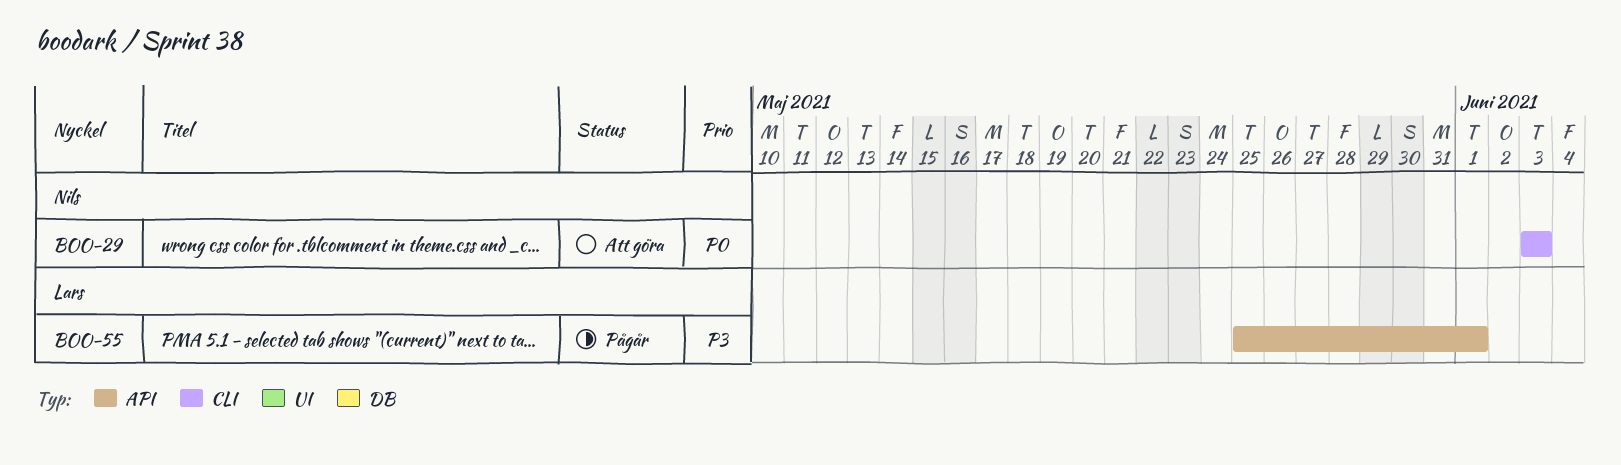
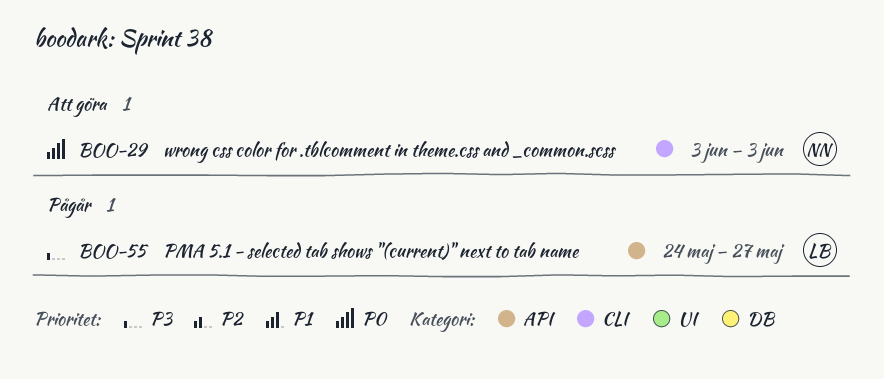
BOO-55, start: May 25 -> May 24
BOO-55, due: Jun 1 -> May 27

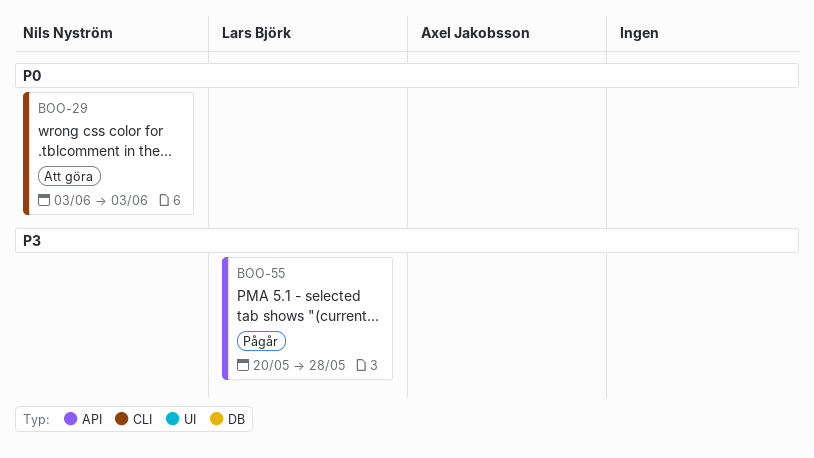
BOO-55, start: May 24 -> May 20
BOO-55, due: May 27 -> May 28

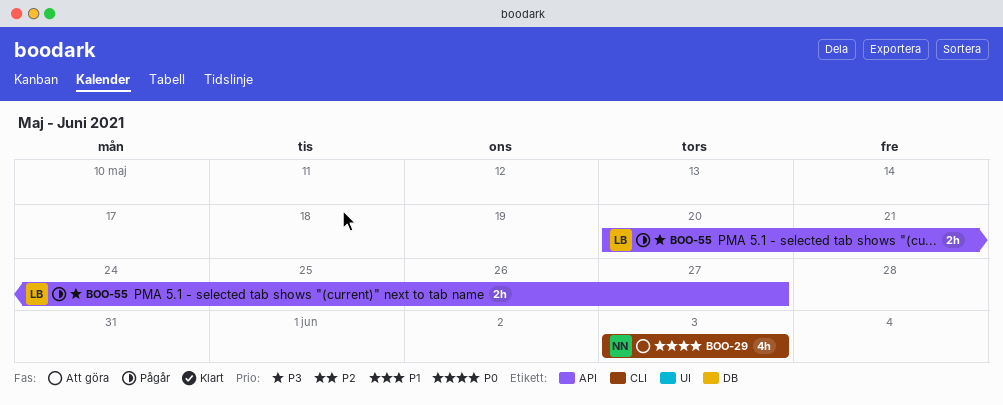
BOO-55, due: May 28 -> May 27

